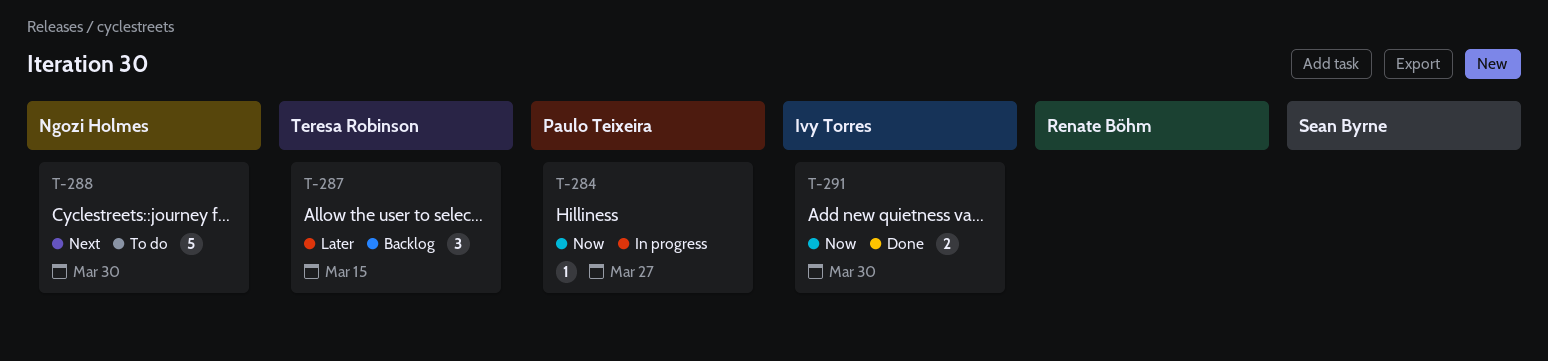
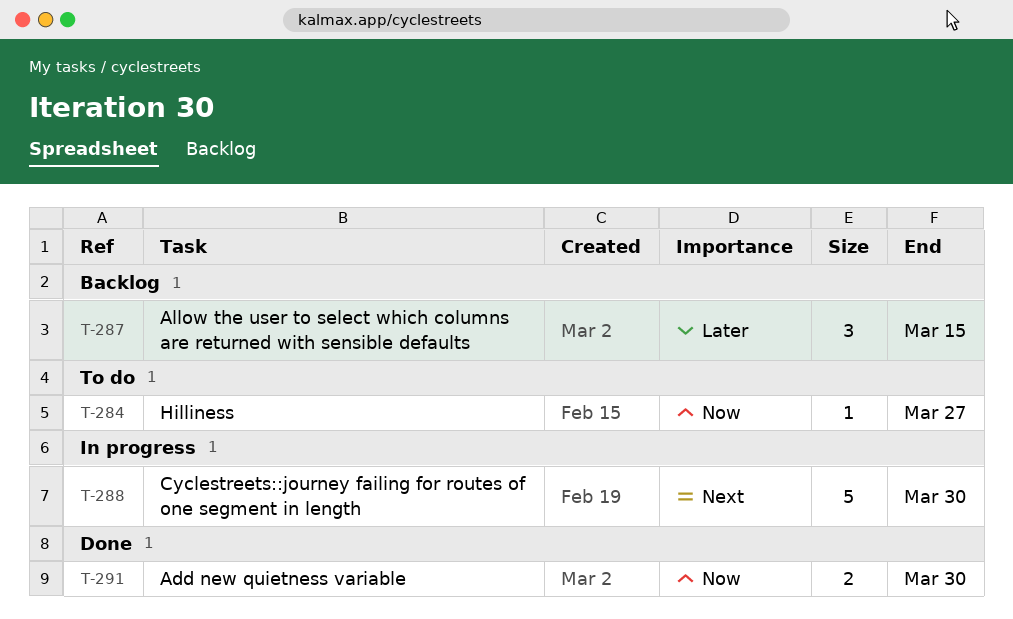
T-284, status: In progress -> To do
T-288, status: To do -> In progress

